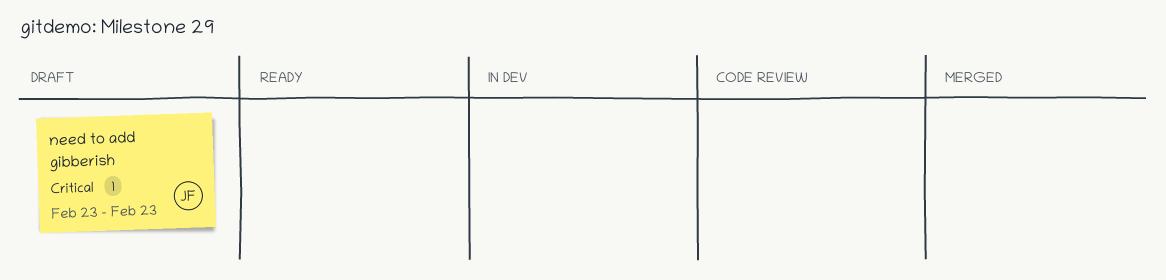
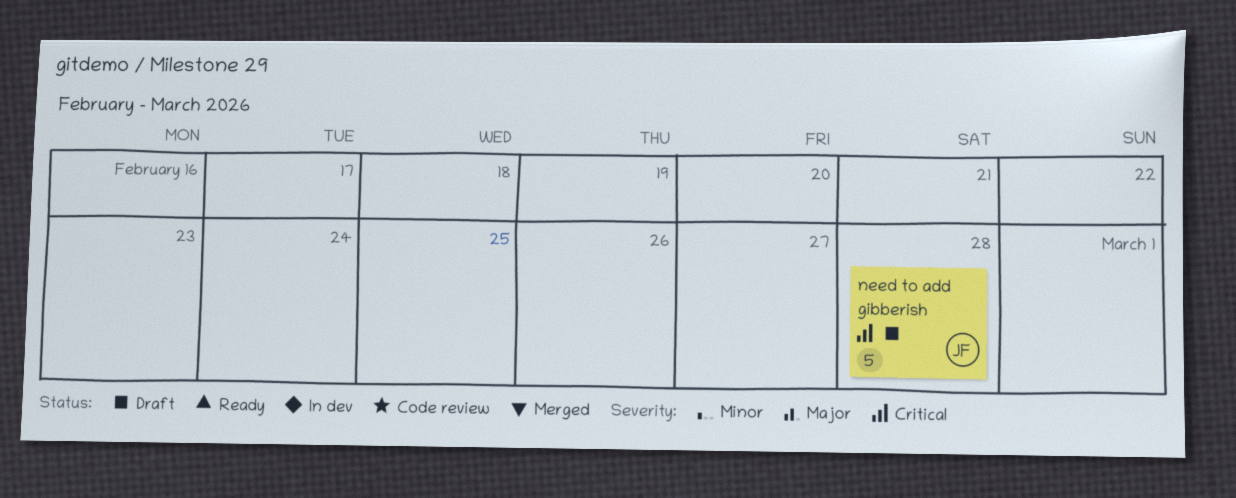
need to add gibberish, estimate: 1 -> 5
need to add gibberish, due: Feb 23 -> Feb 28

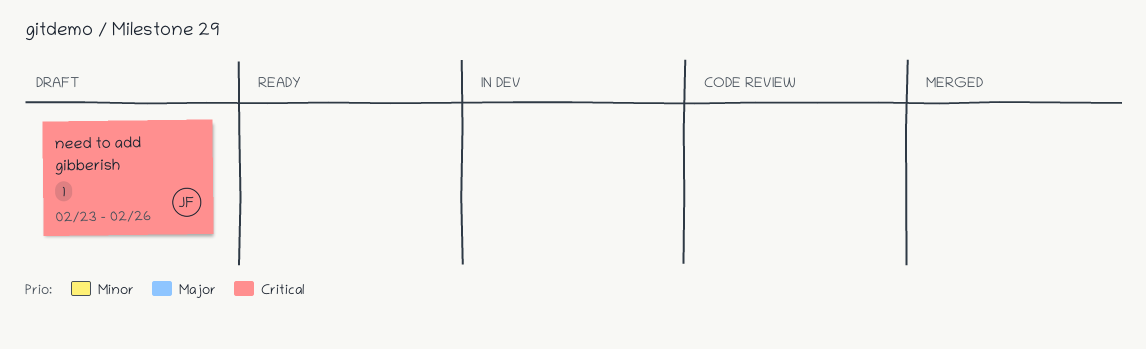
need to add gibberish, estimate: 5 -> 1
need to add gibberish, due: Feb 28 -> Feb 26

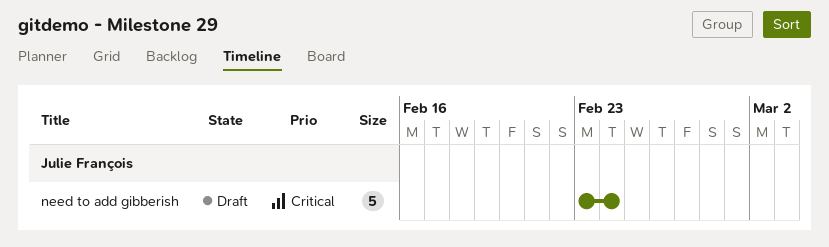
need to add gibberish, estimate: 1 -> 5
need to add gibberish, due: Feb 26 -> Feb 24

